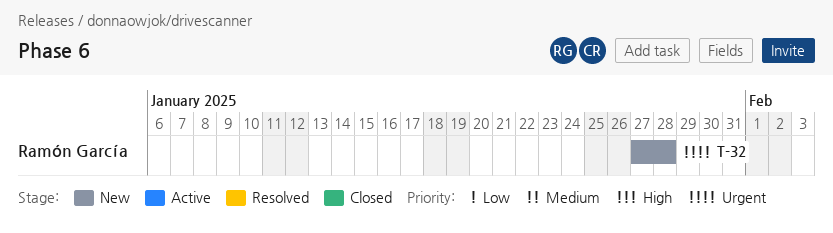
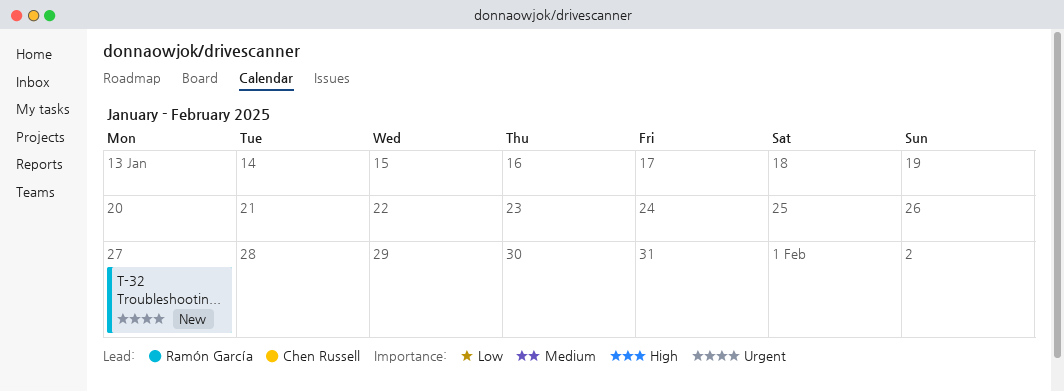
T-32, due: Jan 28 -> Jan 27

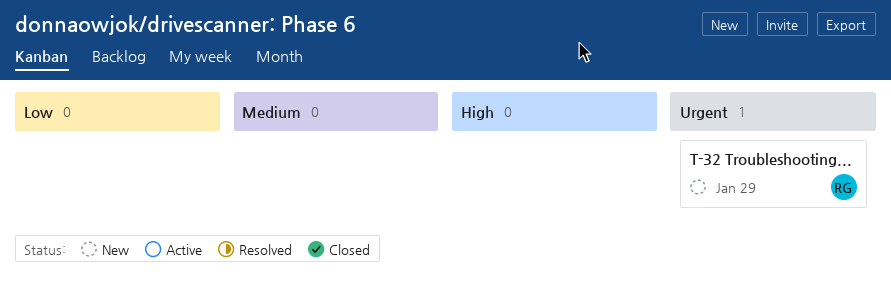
T-32, due: Jan 27 -> Jan 29

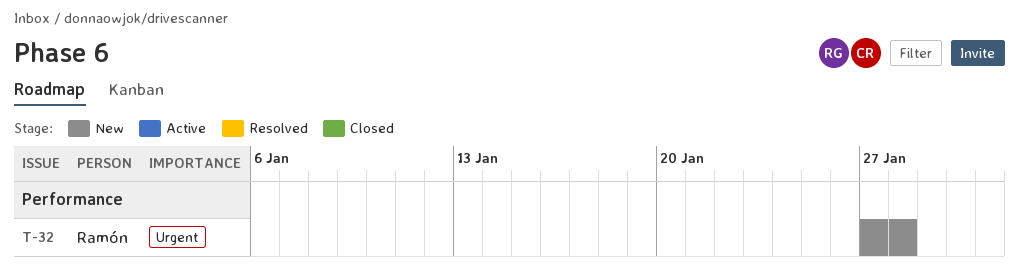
T-32, due: Jan 29 -> Jan 28

